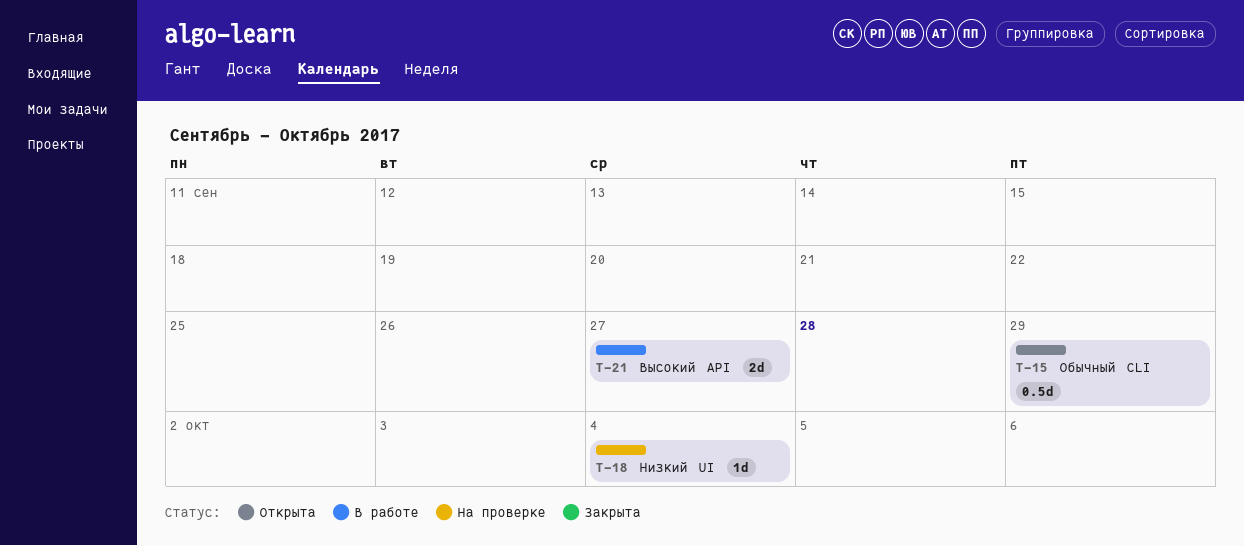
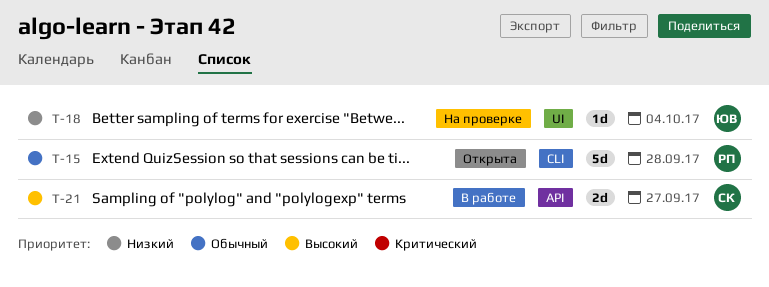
T-15, estimate: 0.5d -> 5d
T-15, due: Sep 29 -> Sep 28

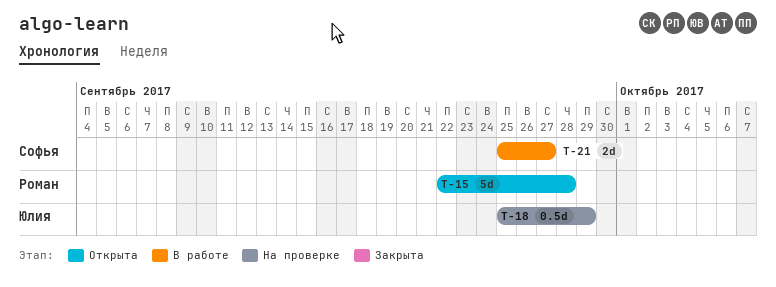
T-18, estimate: 1d -> 0.5d
T-18, due: Oct 4 -> Sep 29

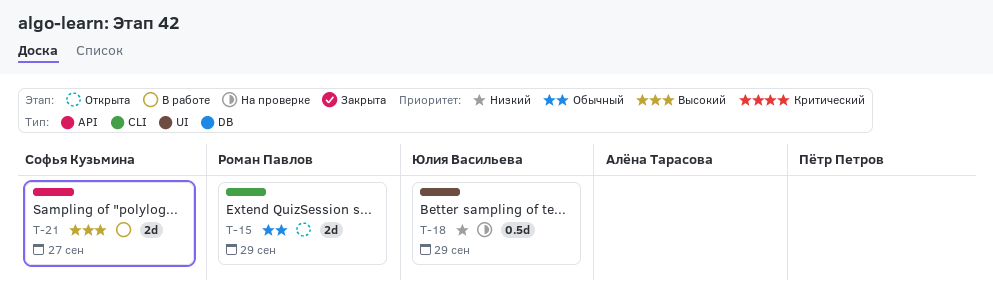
T-15, estimate: 5d -> 2d
T-15, due: Sep 28 -> Sep 29

